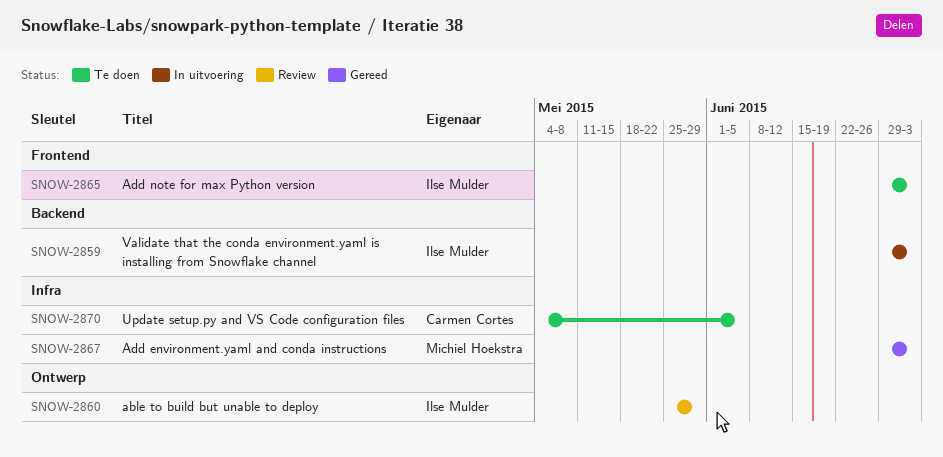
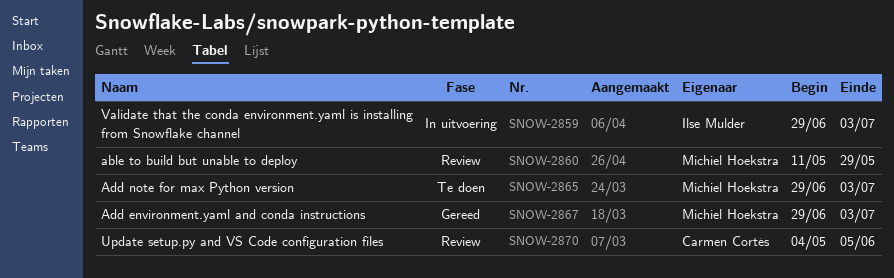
SNOW-2860, owner: Ilse Mulder -> Michiel Hoekstra
SNOW-2860, start: May 25 -> May 11
SNOW-2865, owner: Ilse Mulder -> Michiel Hoekstra
SNOW-2870, status: Te doen -> Review

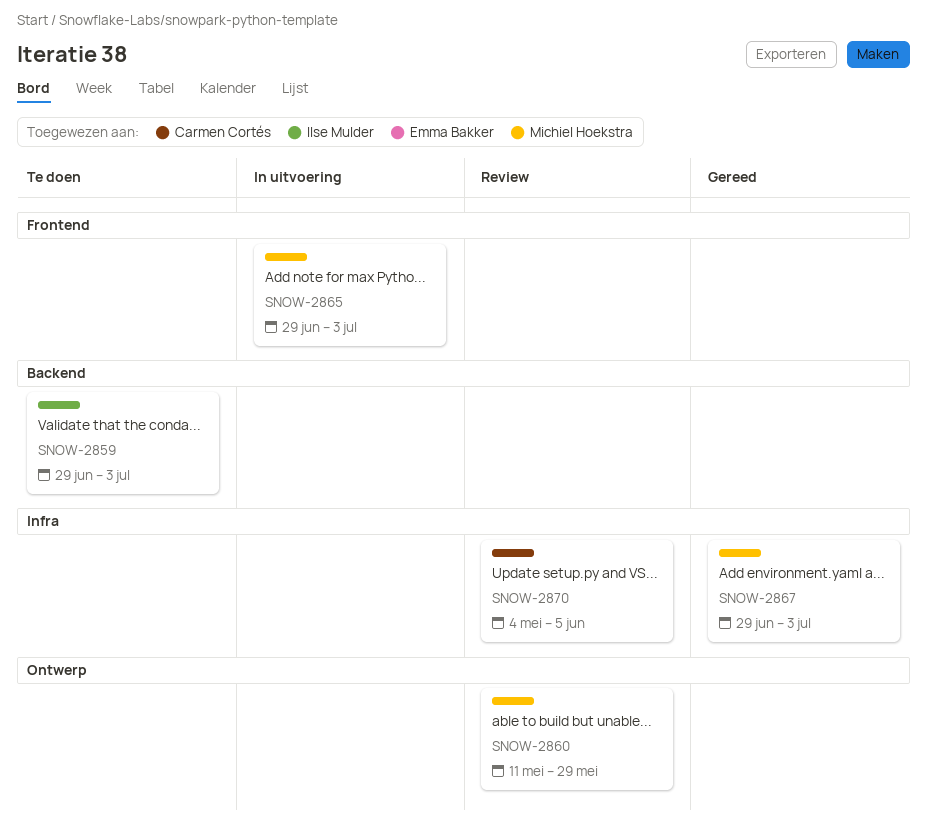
SNOW-2859, status: In uitvoering -> Te doen
SNOW-2865, status: Te doen -> In uitvoering

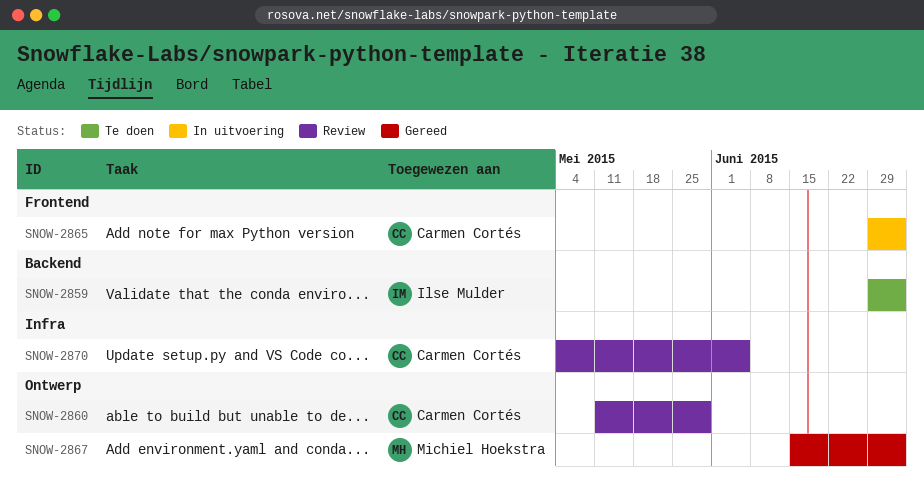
SNOW-2860, owner: Michiel Hoekstra -> Carmen Cortés
SNOW-2865, owner: Michiel Hoekstra -> Carmen Cortés
SNOW-2867, label: Infra -> Ontwerp
SNOW-2867, start: Jun 29 -> Jun 15

